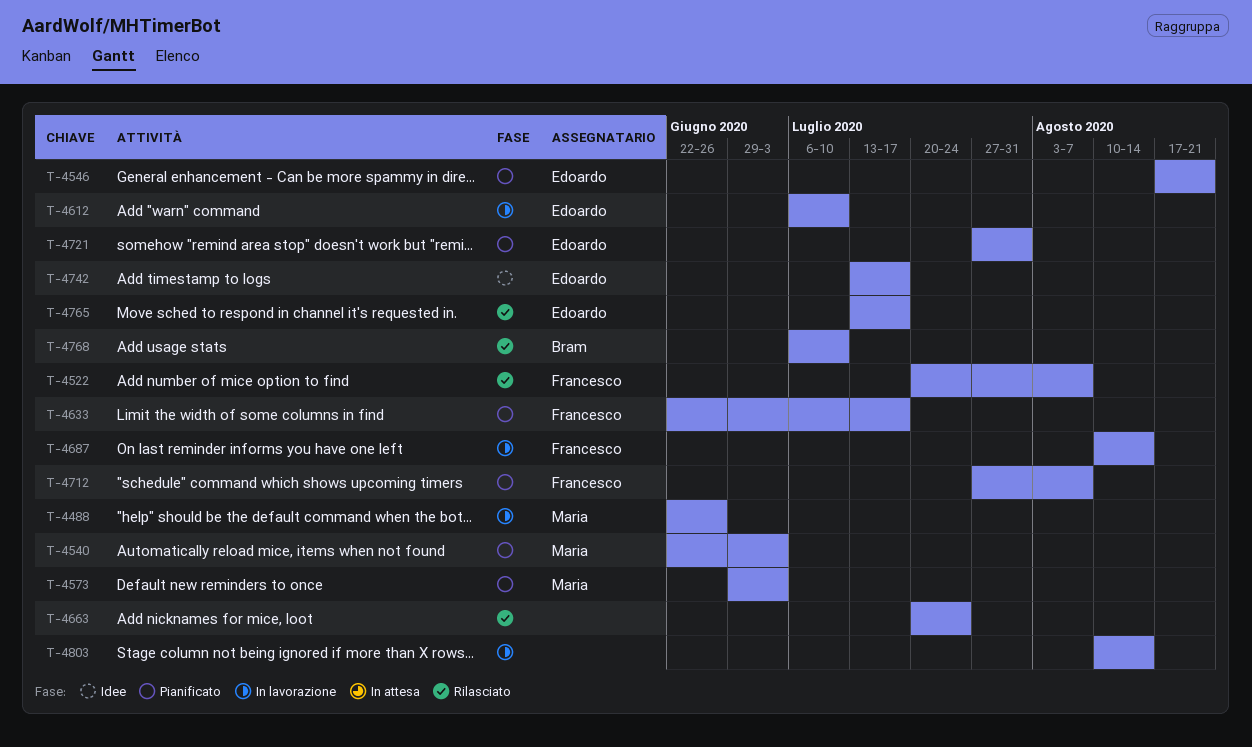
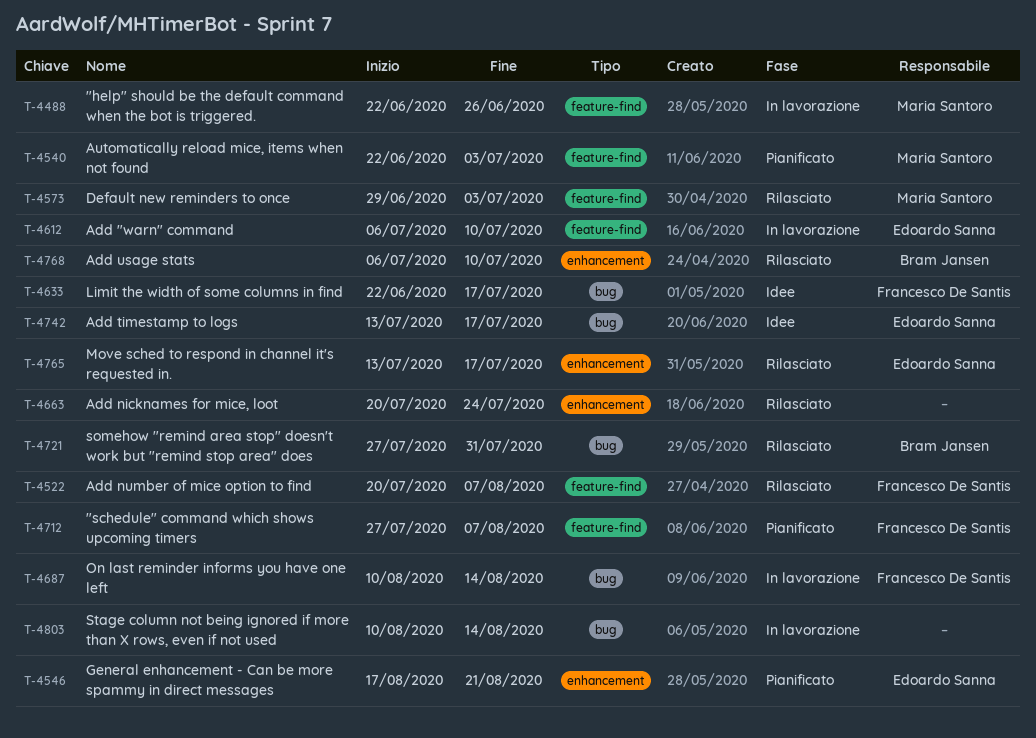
T-4573, status: Pianificato -> Rilasciato
T-4633, status: Pianificato -> Idee
T-4721, status: Pianificato -> Rilasciato
T-4721, owner: Edoardo Sanna -> Bram Jansen

